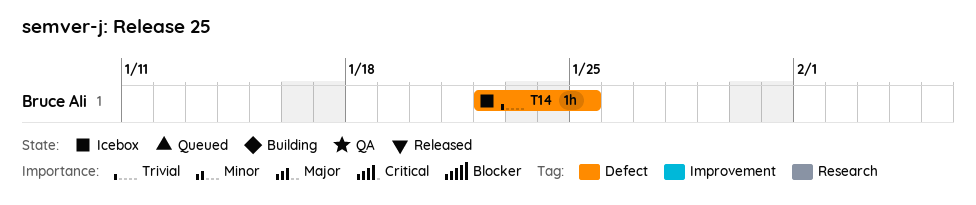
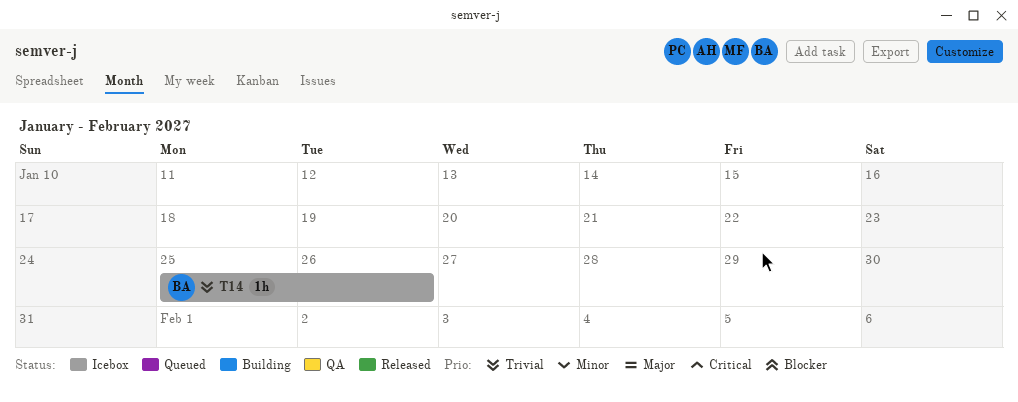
T14, start: Jan 22 -> Jan 25
T14, due: Jan 25 -> Jan 26

